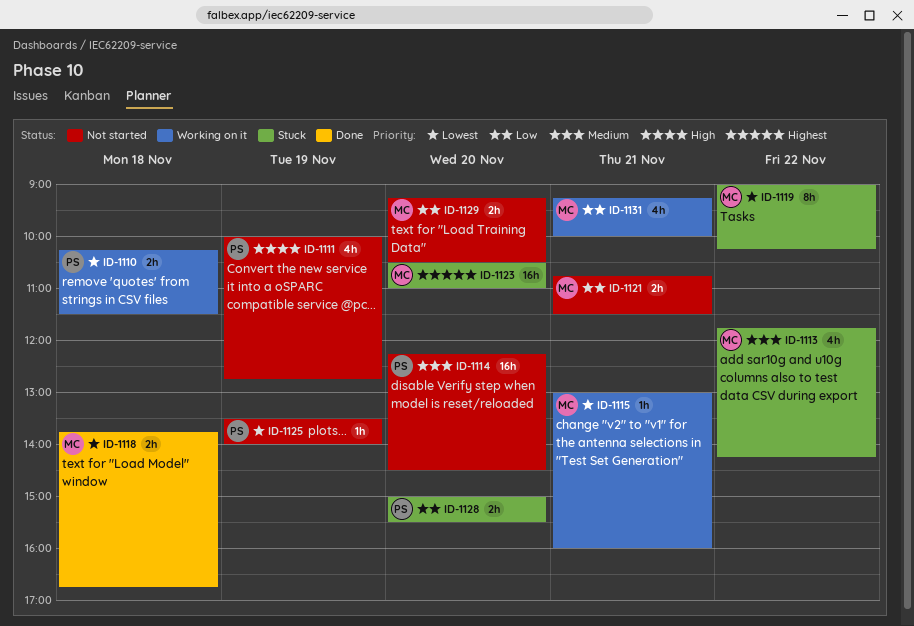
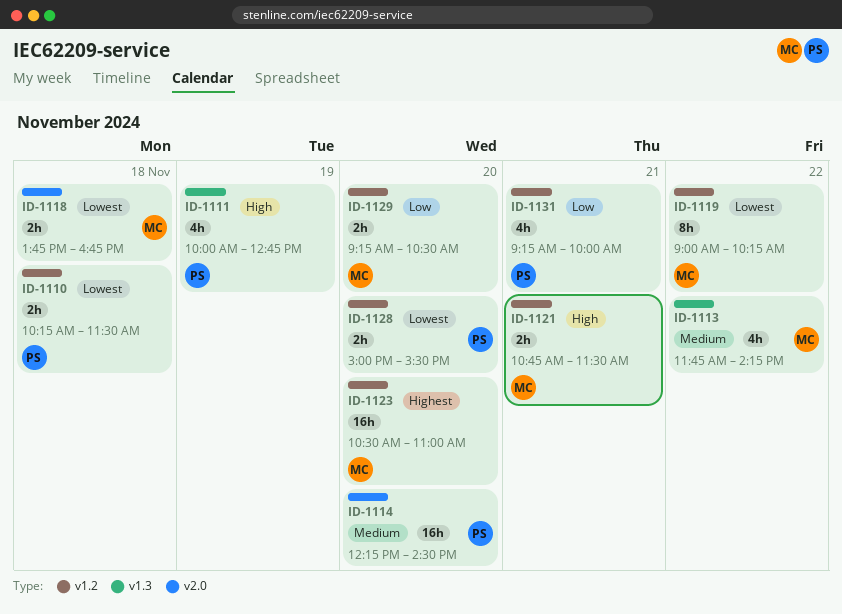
ID-1115: present -> none
ID-1121, priority: Low -> High
ID-1125: present -> none
ID-1128, priority: Low -> Lowest
ID-1131, owner: MC -> PS

